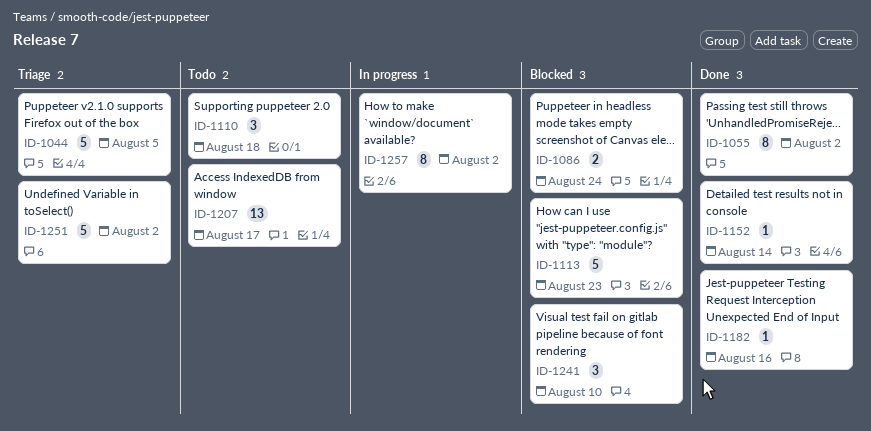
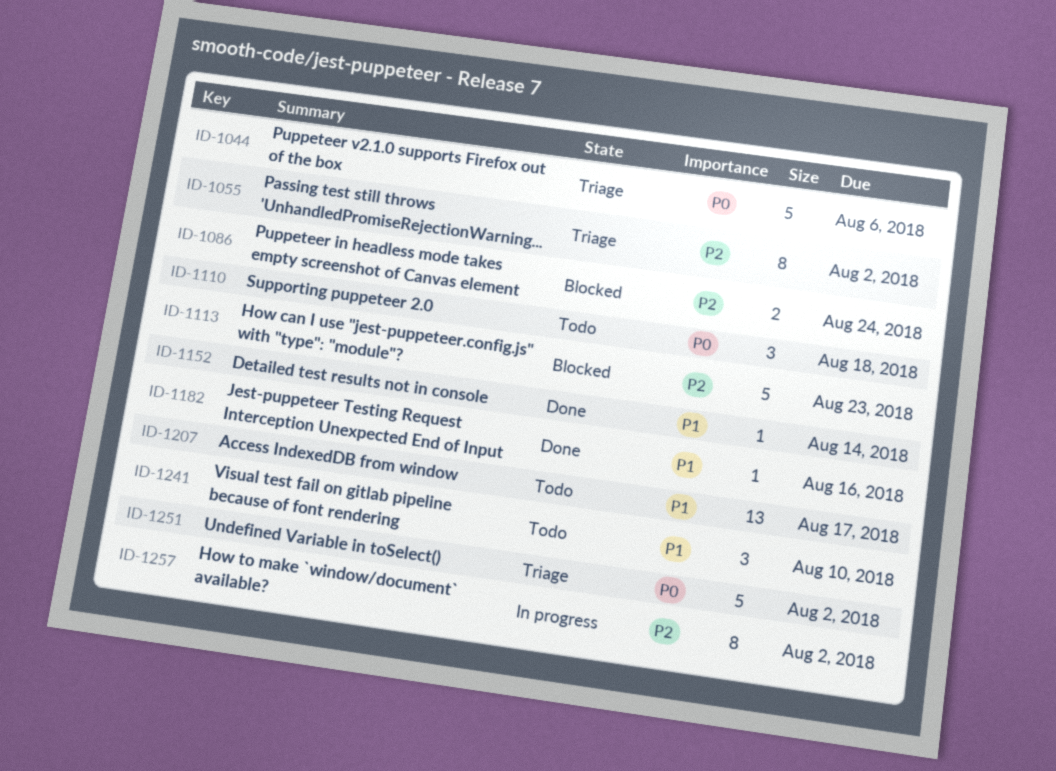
ID-1044, due: Aug 5 -> Aug 6
ID-1055, status: Done -> Triage
ID-1241, status: Blocked -> Todo

